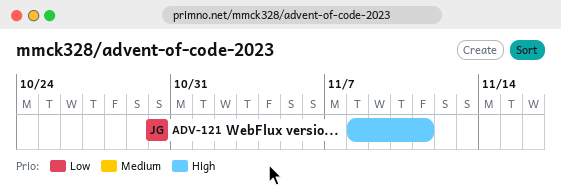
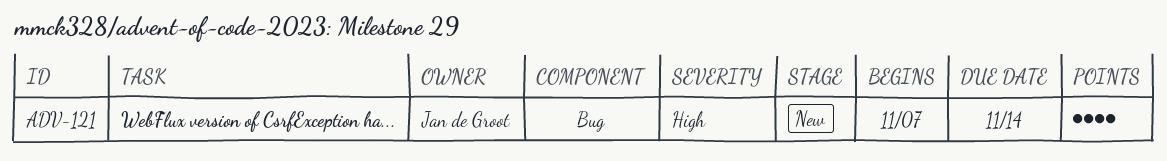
ADV-121, start: Nov 8 -> Nov 7
ADV-121, due: Nov 11 -> Nov 14

